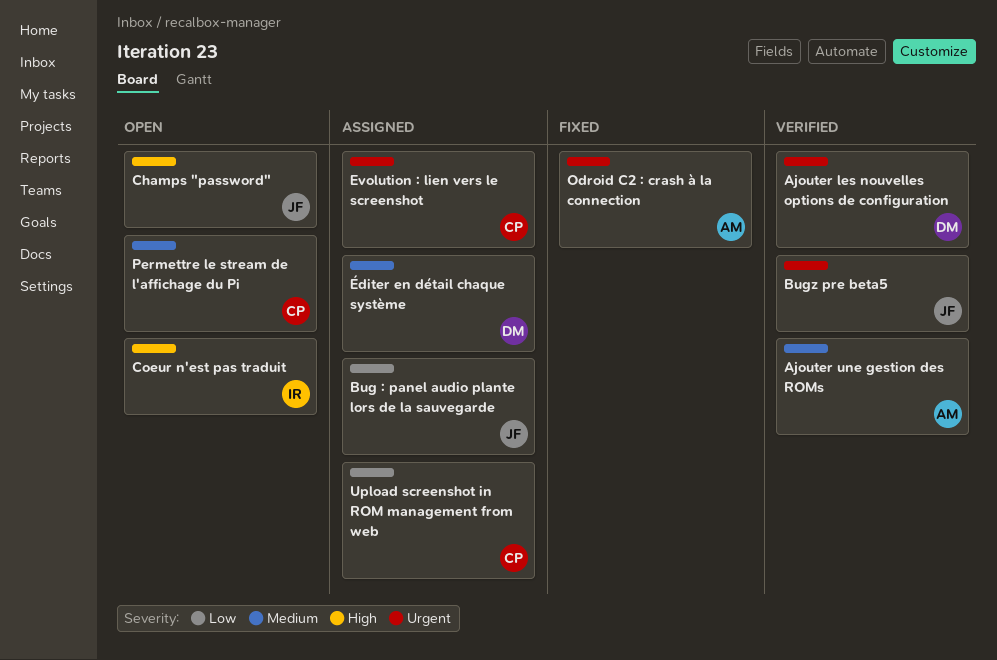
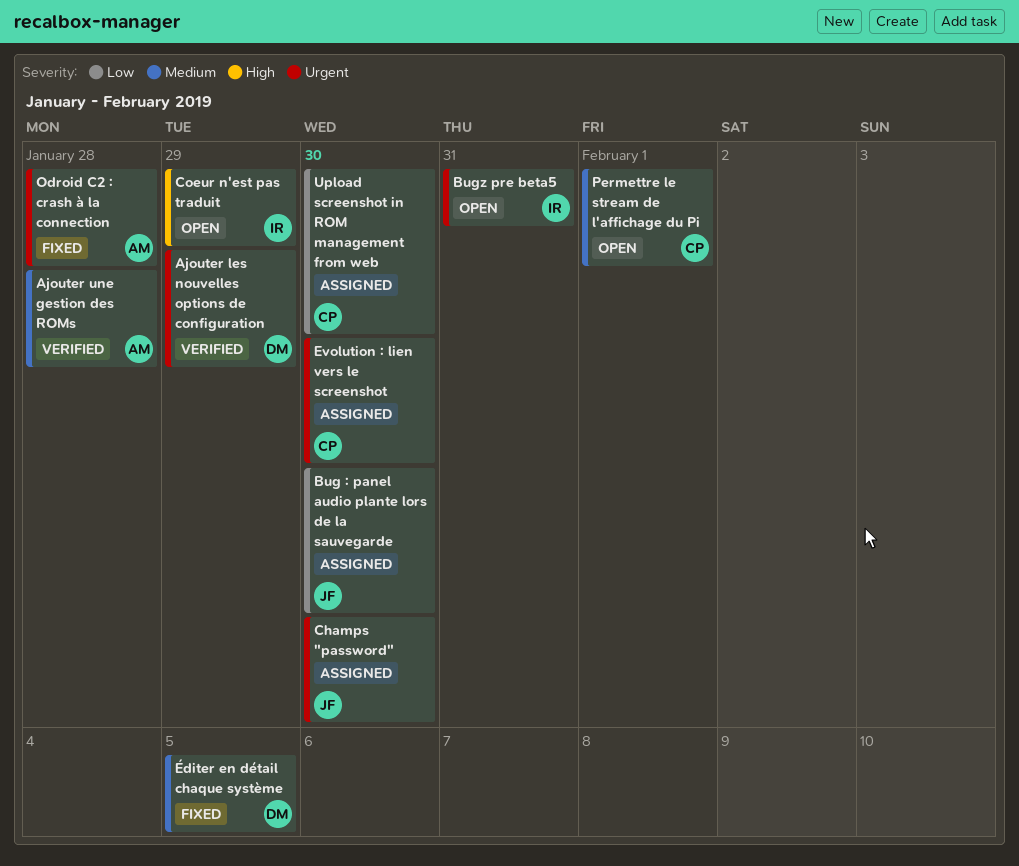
Bugz pre beta5, status: Verified -> Open
Bugz pre beta5, owner: JF -> IR
Champs "password", status: Open -> Assigned
Champs "password", priority: High -> Urgent
Éditer en détail chaque système, status: Assigned -> Fixed

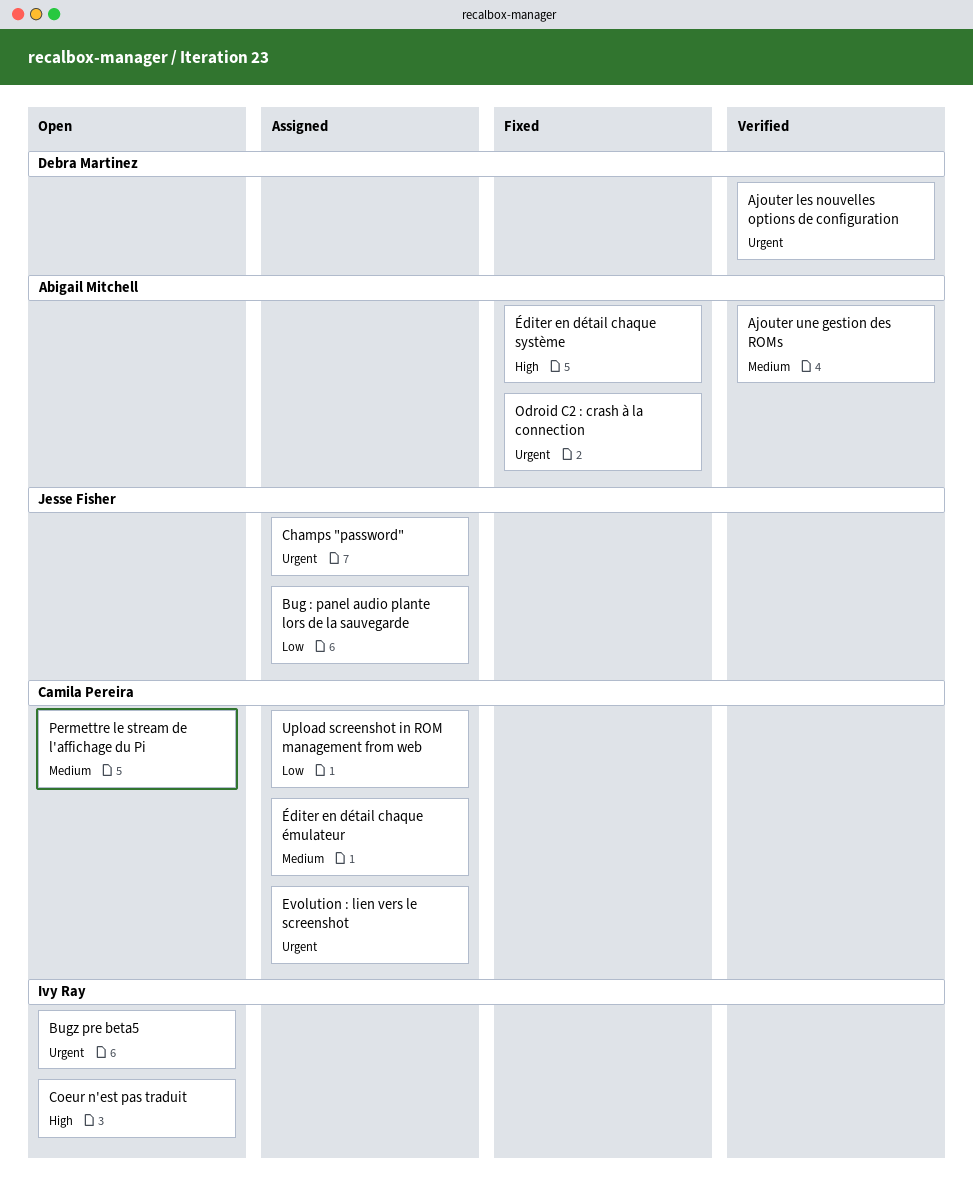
Éditer en détail chaque système, owner: Debra Martinez -> Abigail Mitchell
Éditer en détail chaque système, priority: Medium -> High
Éditer en détail chaque émulateur: none -> present

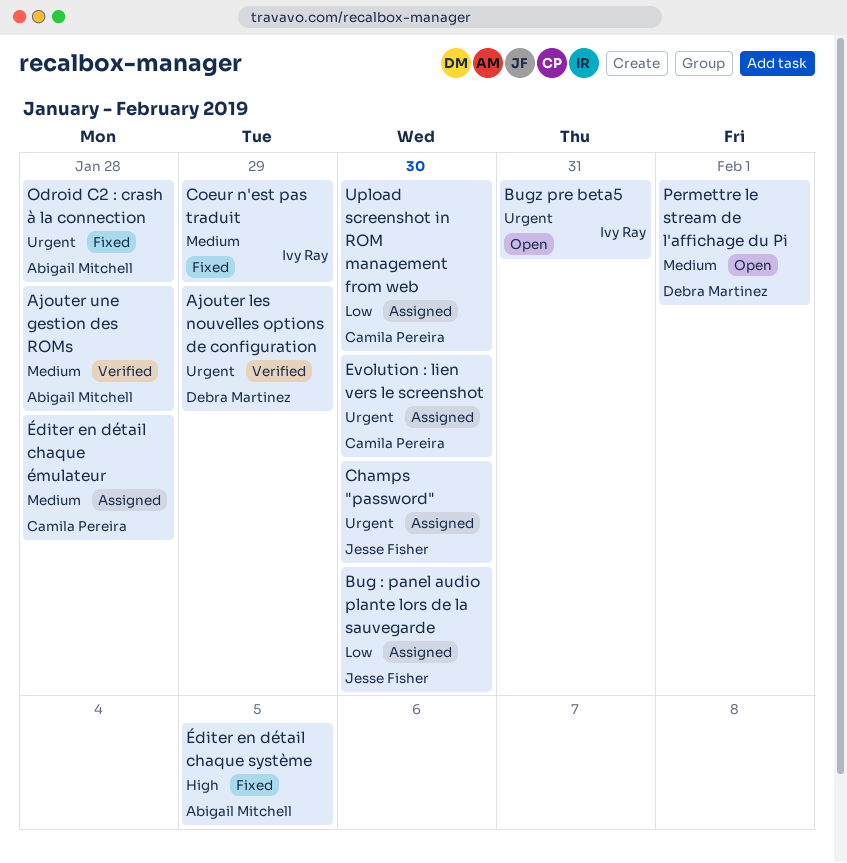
Coeur n'est pas traduit, status: Open -> Fixed
Coeur n'est pas traduit, priority: High -> Medium
Permettre le stream de l'affichage du Pi, owner: Camila Pereira -> Debra Martinez

